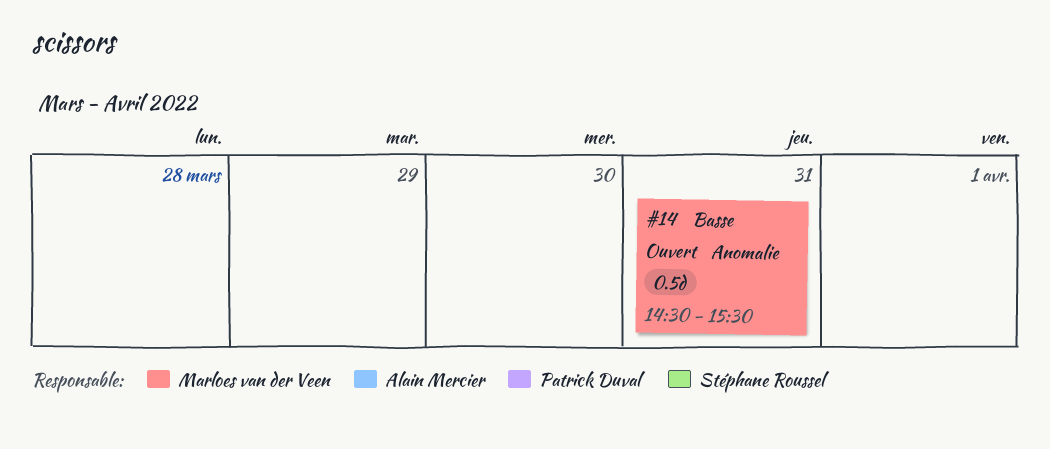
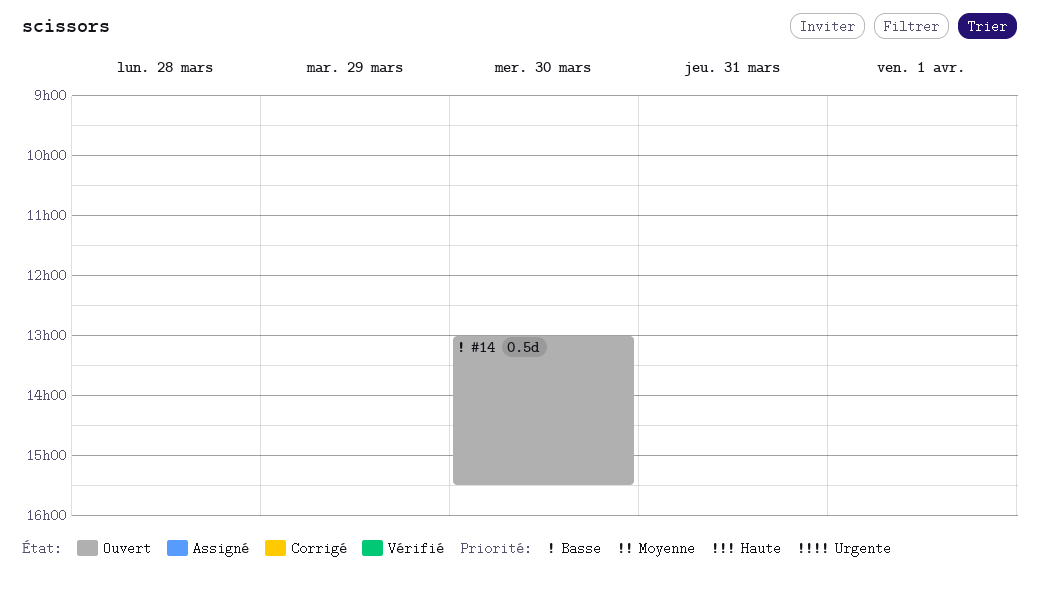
#14, day: Mar 31 -> Mar 30
#14, begins: 14:30 -> 13:00

